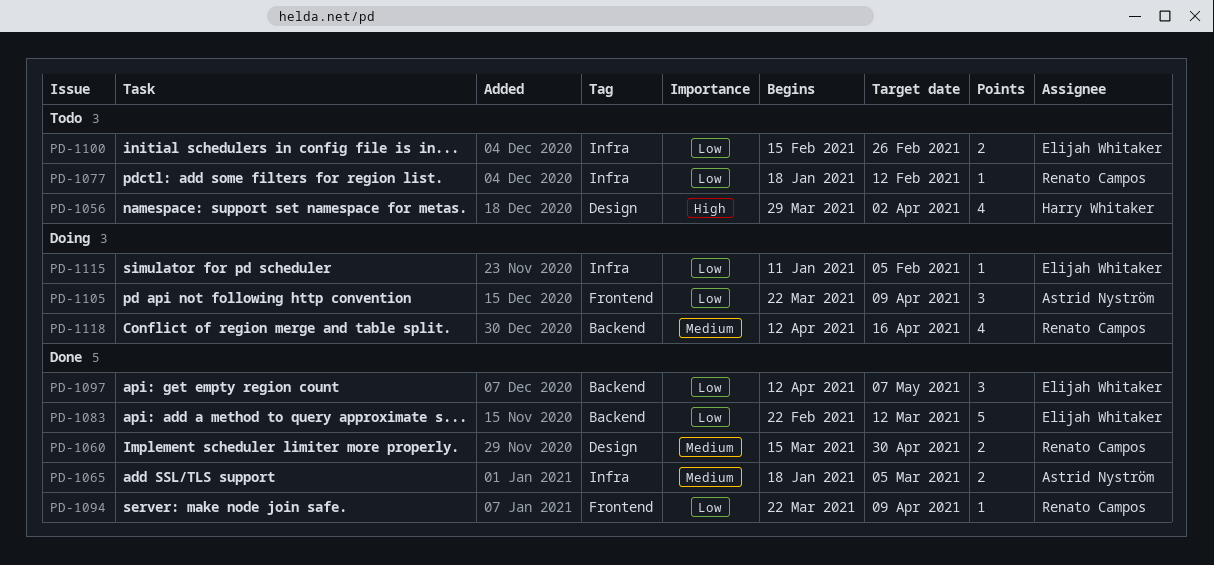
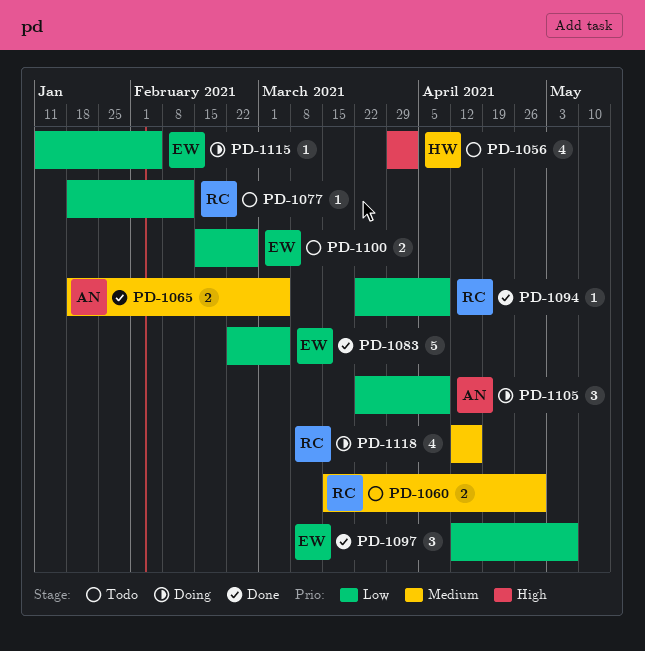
PD-1060, status: Done -> Todo
PD-1083, due: Mar 12 -> Mar 5

